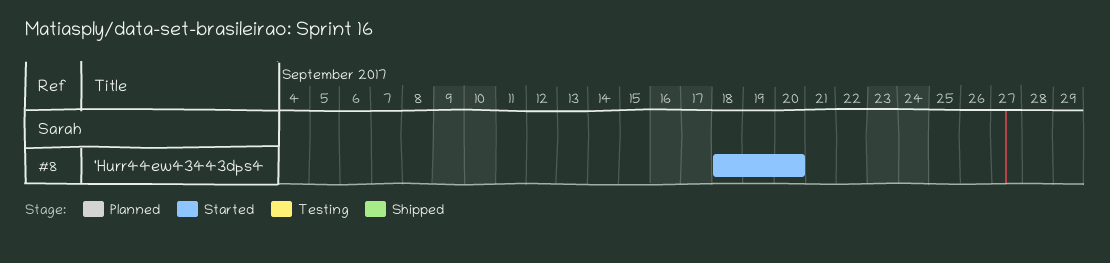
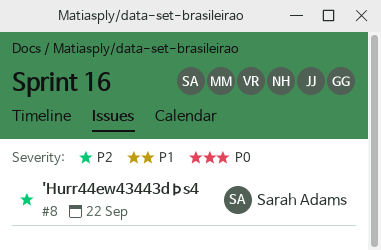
#8, due: Sep 20 -> Sep 22

